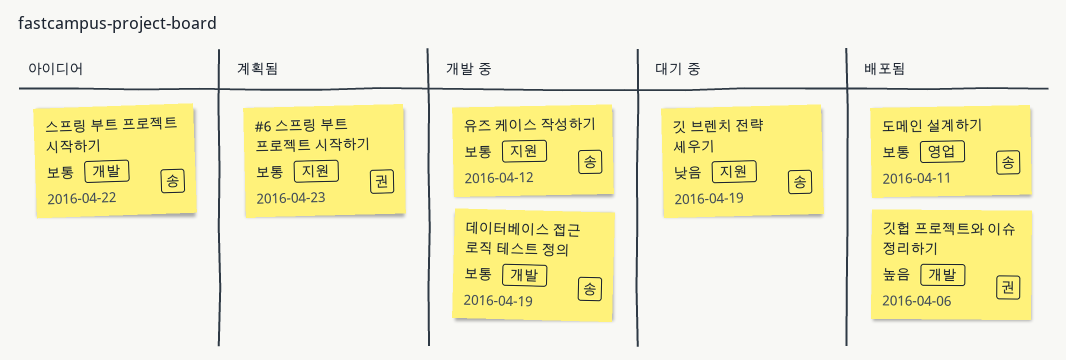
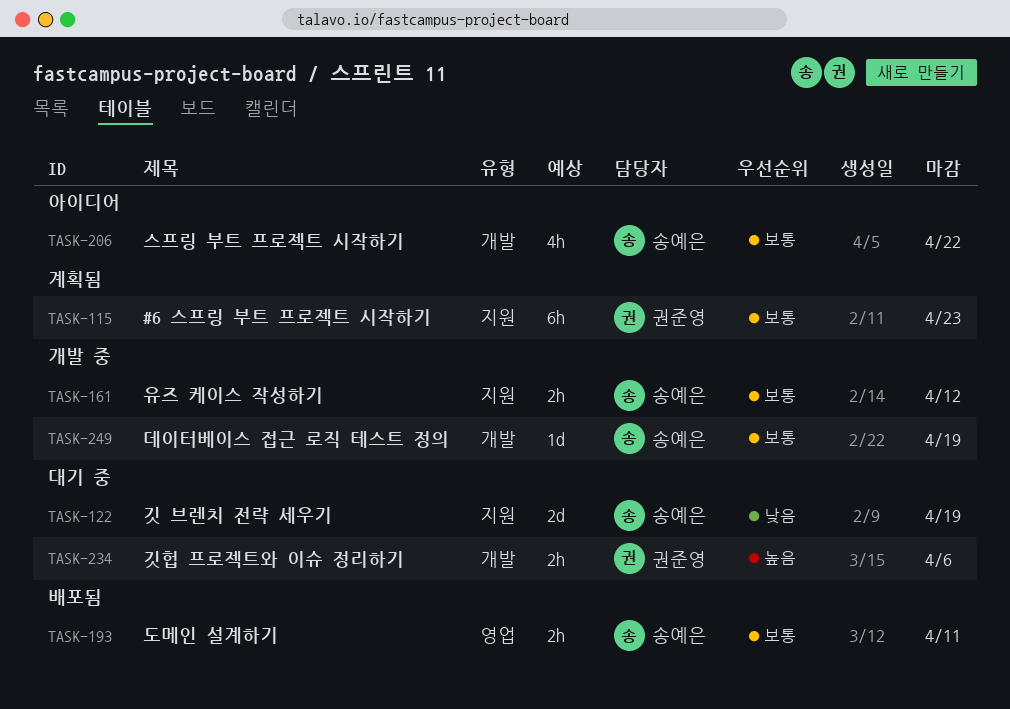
깃헙 프로젝트와 이슈 정리하기, status: 배포됨 -> 대기 중

